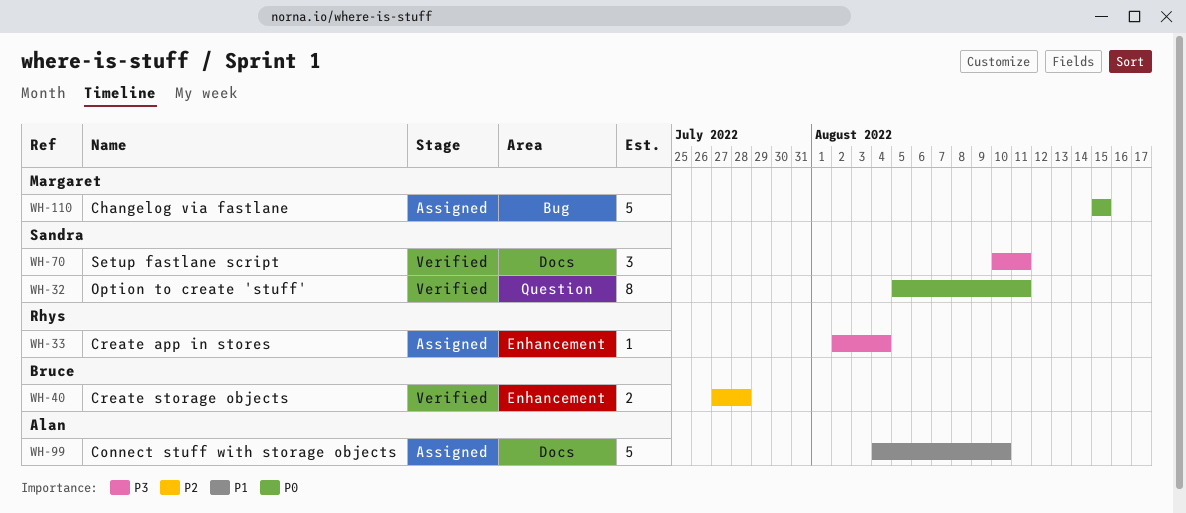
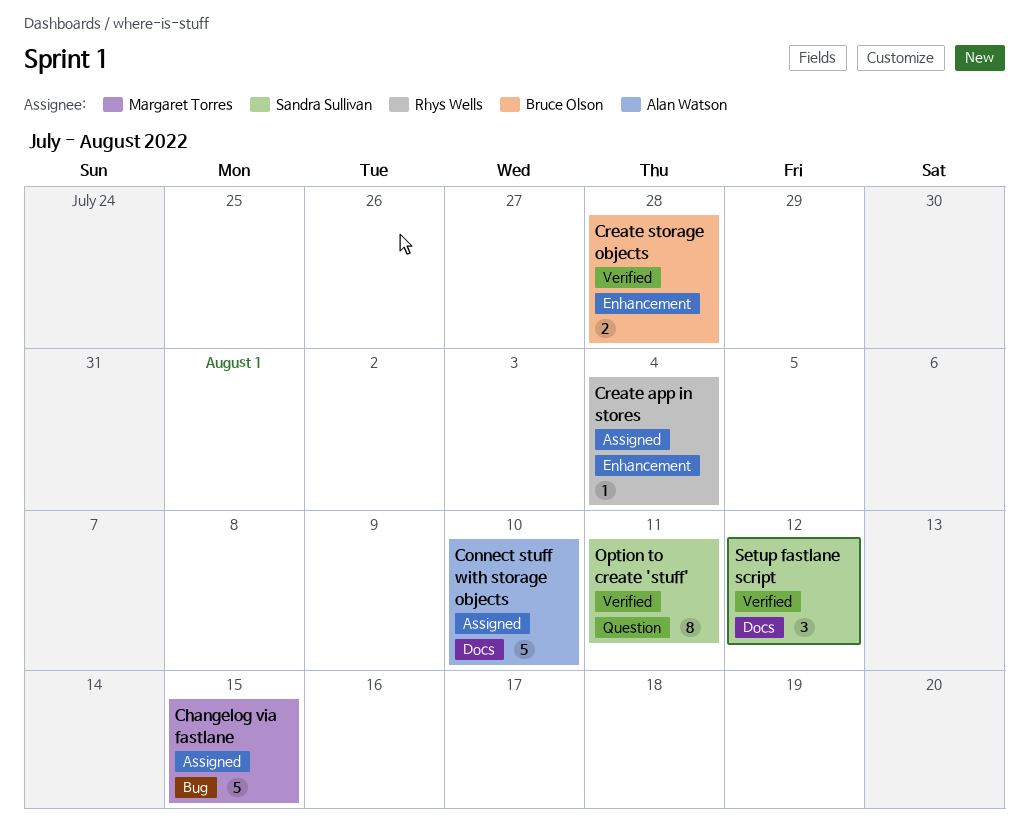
Setup fastlane script, due: Aug 11 -> Aug 12

